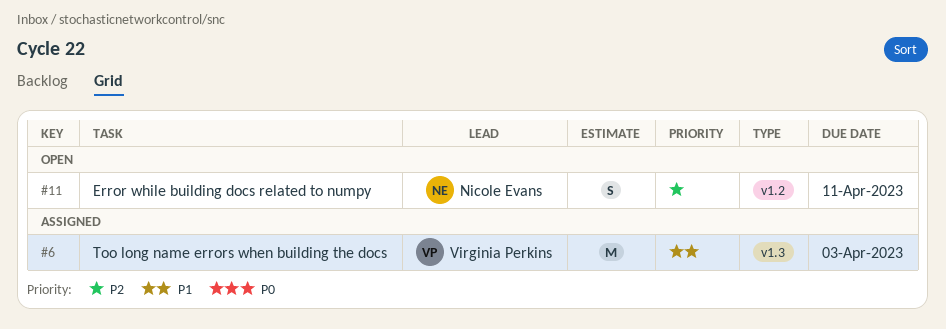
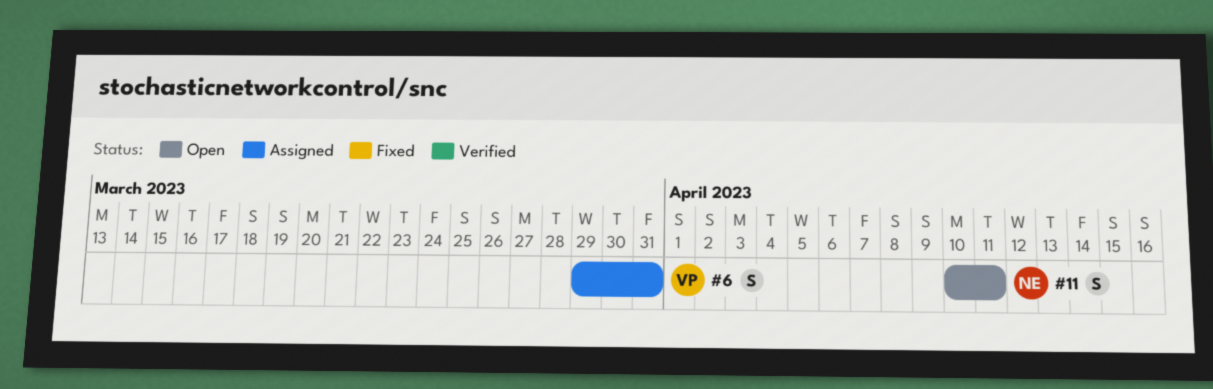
#6, estimate: M -> S
#6, due: Apr 3 -> Mar 31

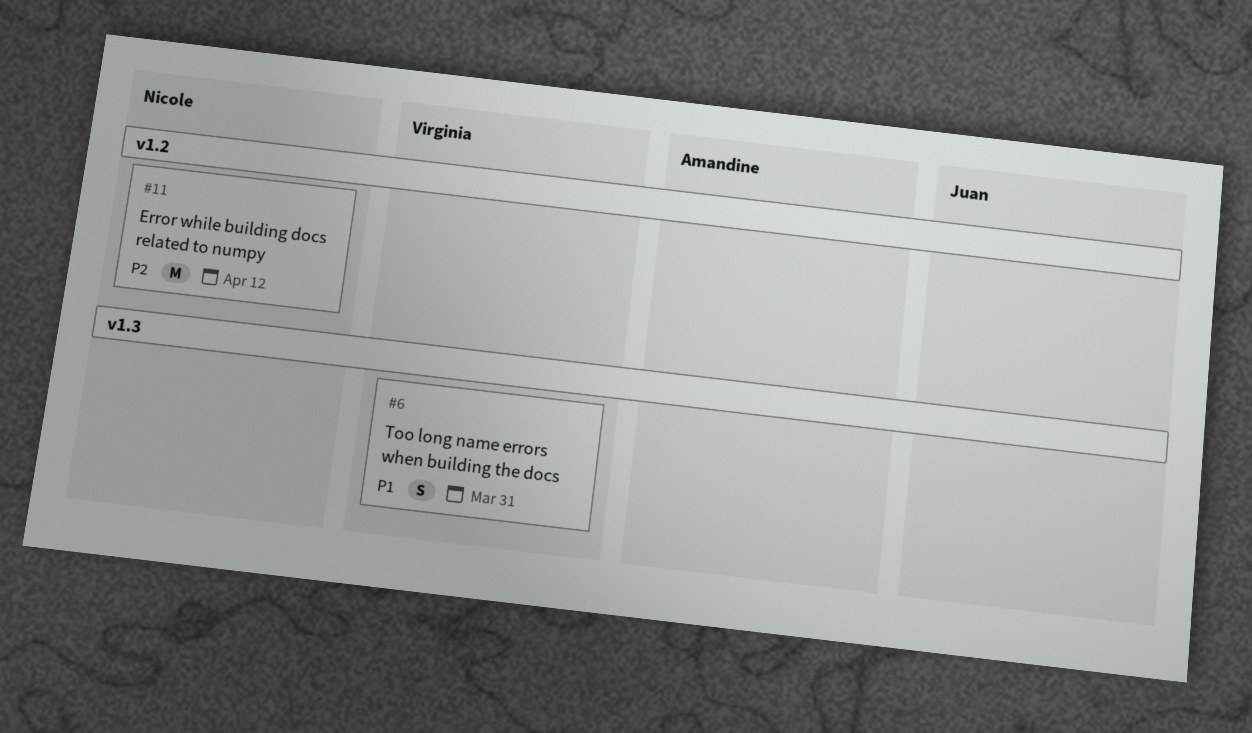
#11, estimate: S -> M
#11, due: Apr 11 -> Apr 12

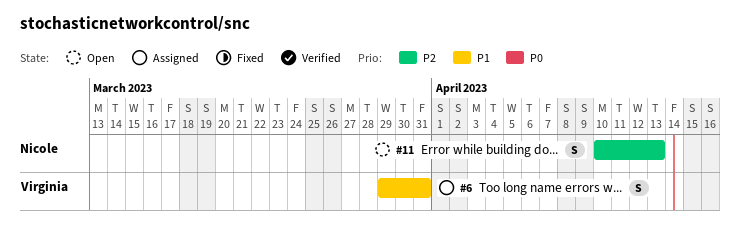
#11, estimate: M -> S
#11, due: Apr 12 -> Apr 13

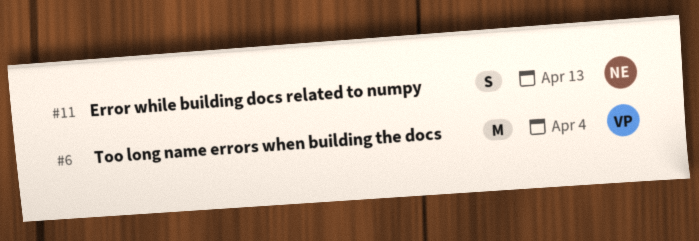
#6, estimate: S -> M
#6, due: Mar 31 -> Apr 4

